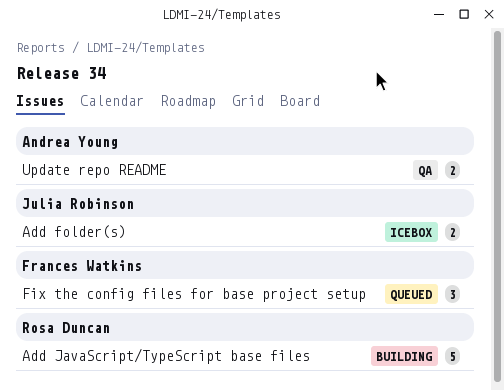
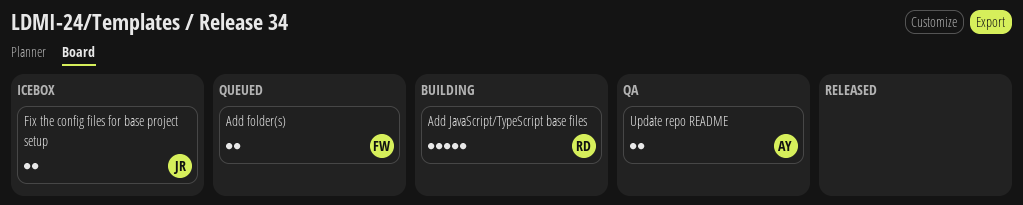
Add folder(s), status: Icebox -> Queued
Add folder(s), owner: Julia Robinson -> Frances Watkins
Fix the config files for base project setup, status: Queued -> Icebox
Fix the config files for base project setup, owner: Frances Watkins -> Julia Robinson
Fix the config files for base project setup, estimate: 3 -> 2

